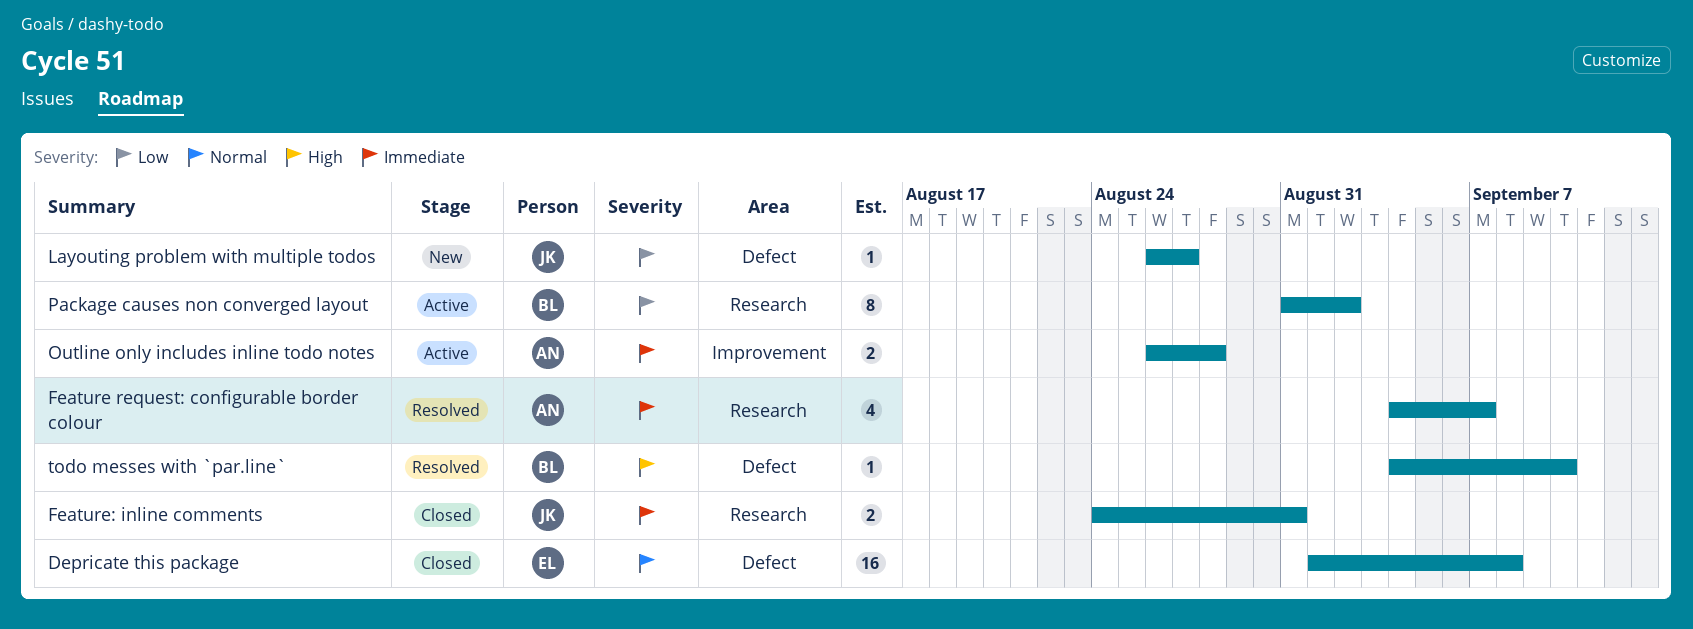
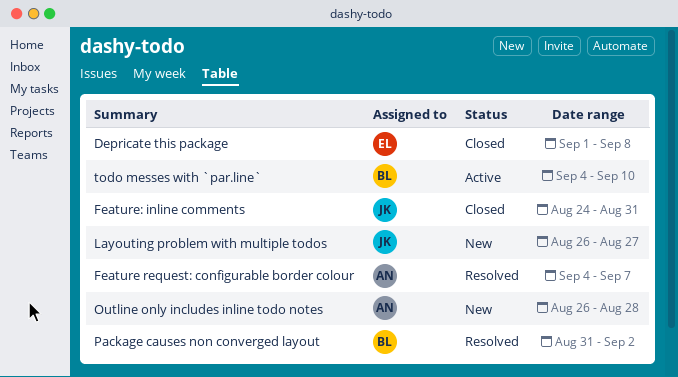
Outline only includes inline todo notes, status: Active -> New
Package causes non converged layout, status: Active -> Resolved
todo messes with `par.line`, status: Resolved -> Active

